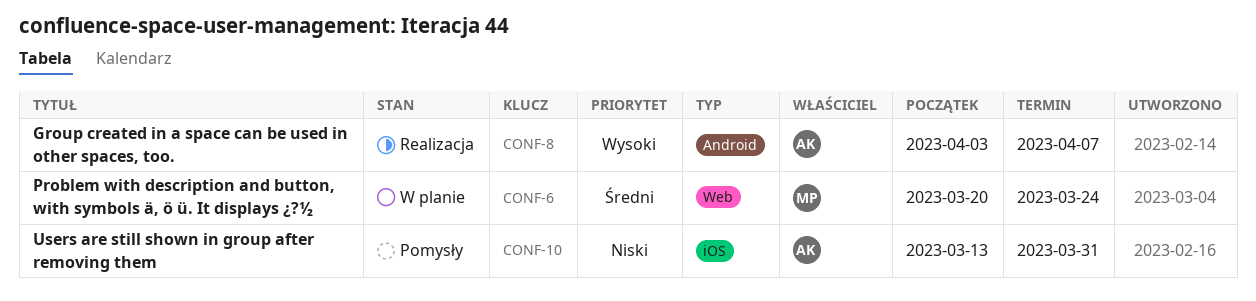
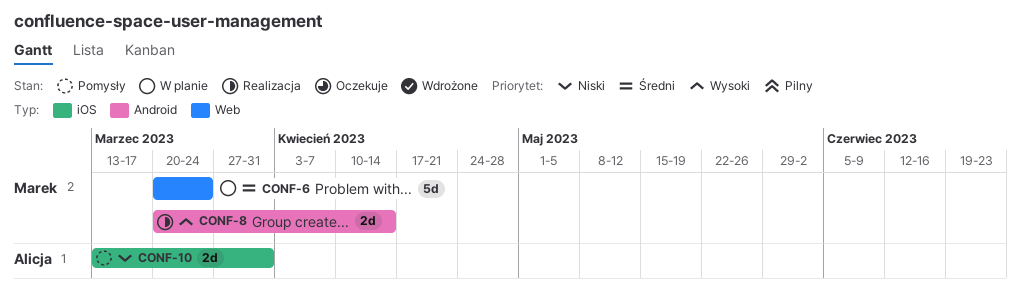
CONF-8, owner: Alicja -> Marek
CONF-8, start: Apr 3 -> Mar 20
CONF-8, due: Apr 7 -> Apr 14

